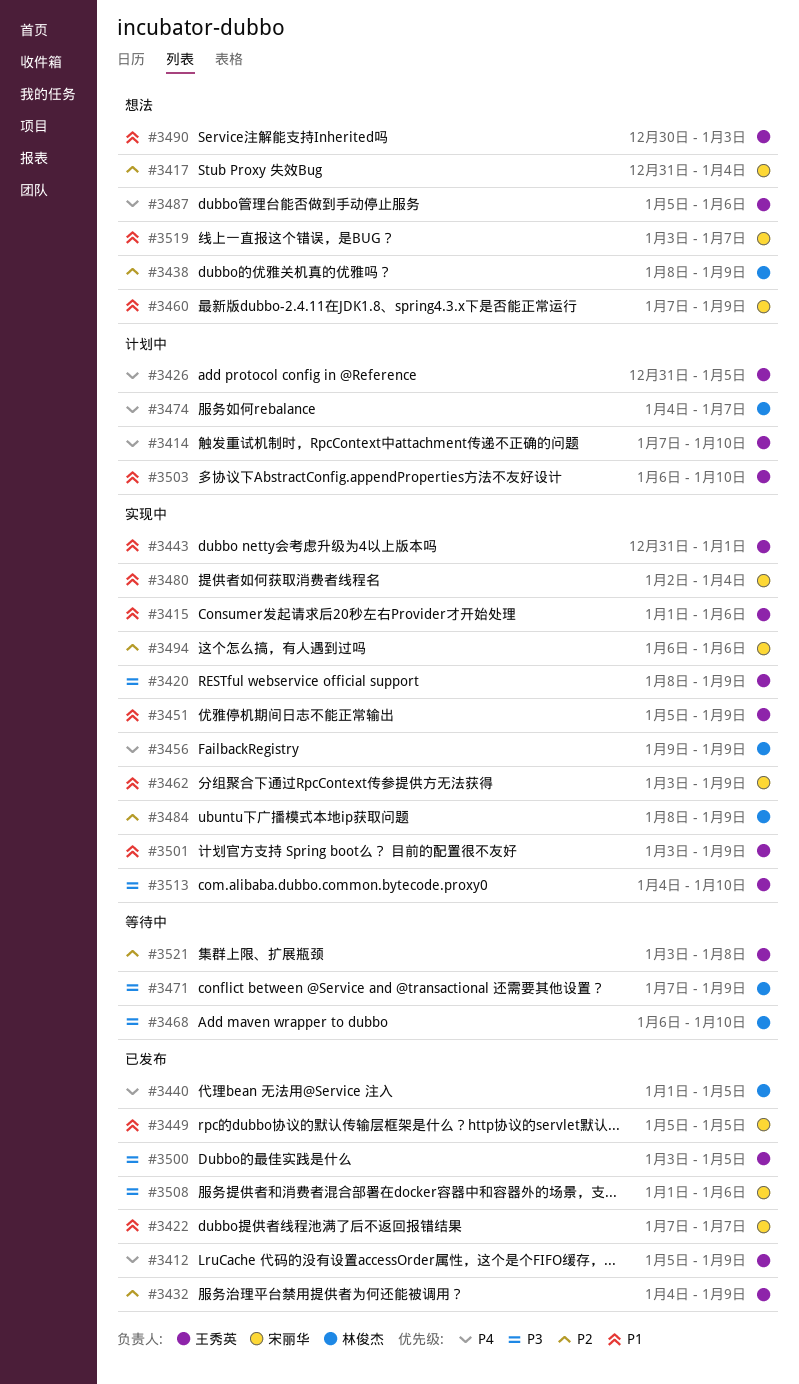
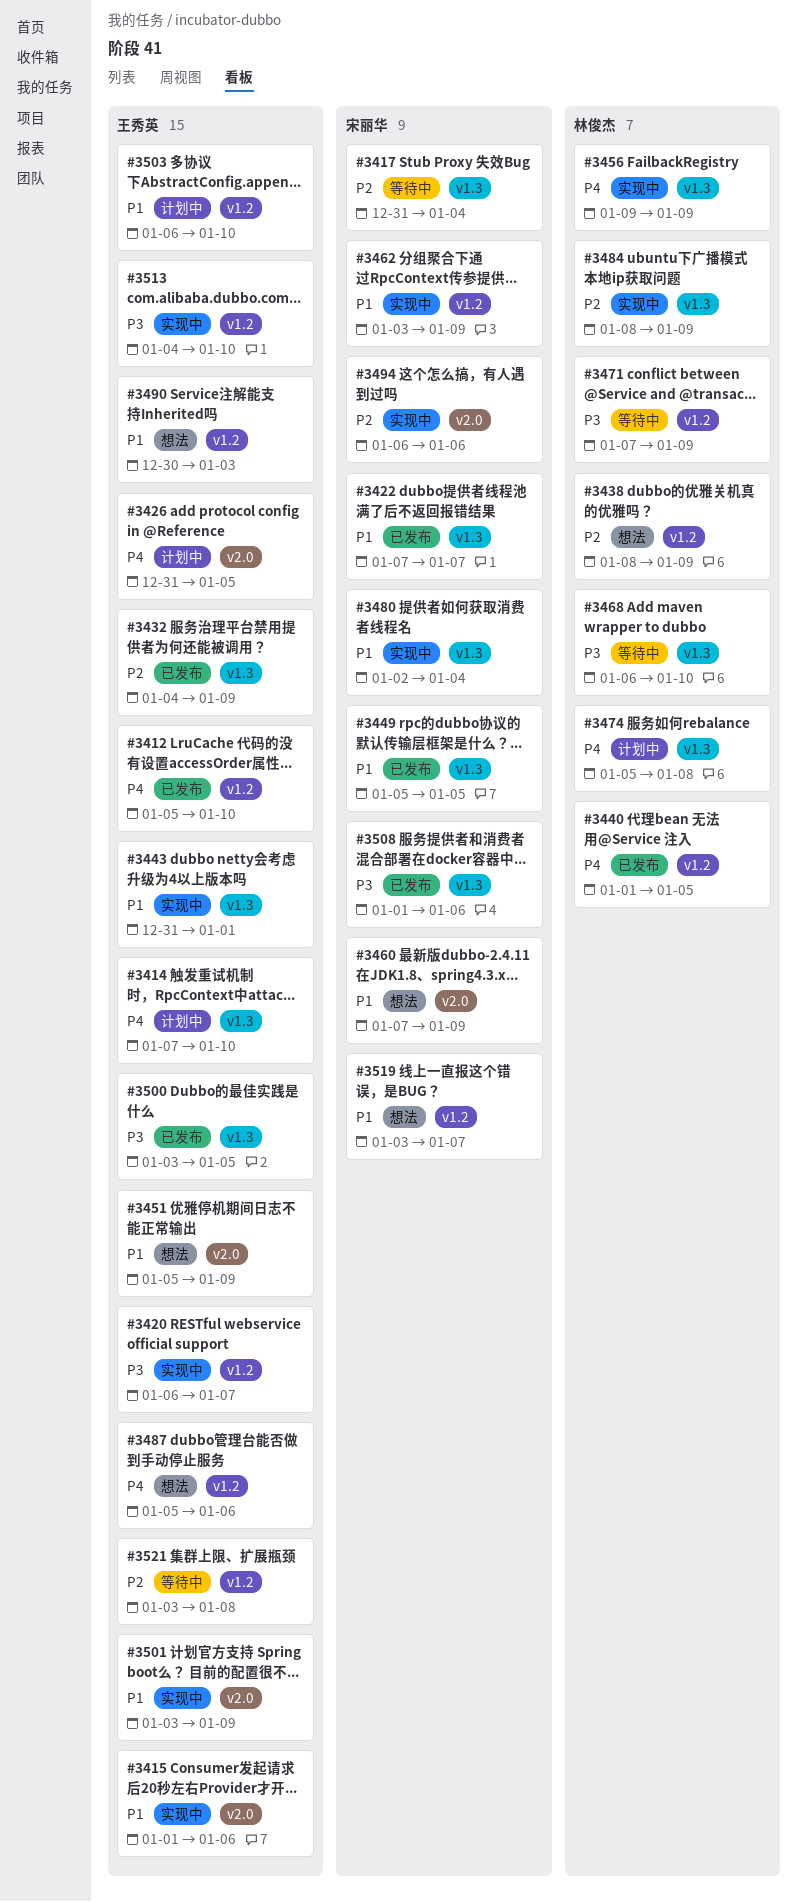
#3412, due: Jan 9 -> Jan 10
#3417, status: 想法 -> 等待中
#3420, start: Jan 8 -> Jan 6
#3420, due: Jan 9 -> Jan 7
#3451, status: 实现中 -> 想法
#3474, start: Jan 4 -> Jan 5
#3474, due: Jan 7 -> Jan 8

